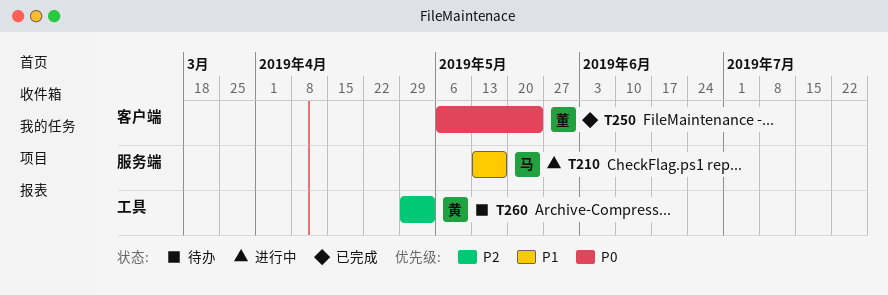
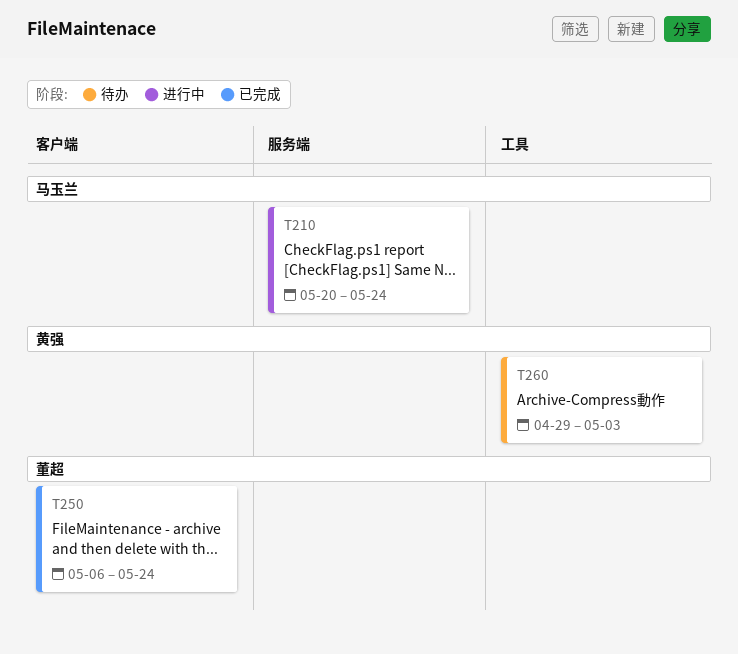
T210, start: May 13 -> May 20
T210, due: May 17 -> May 24

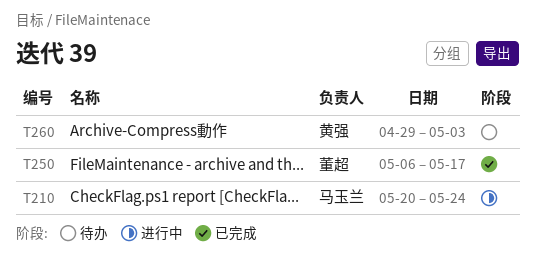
T250, due: May 24 -> May 17

